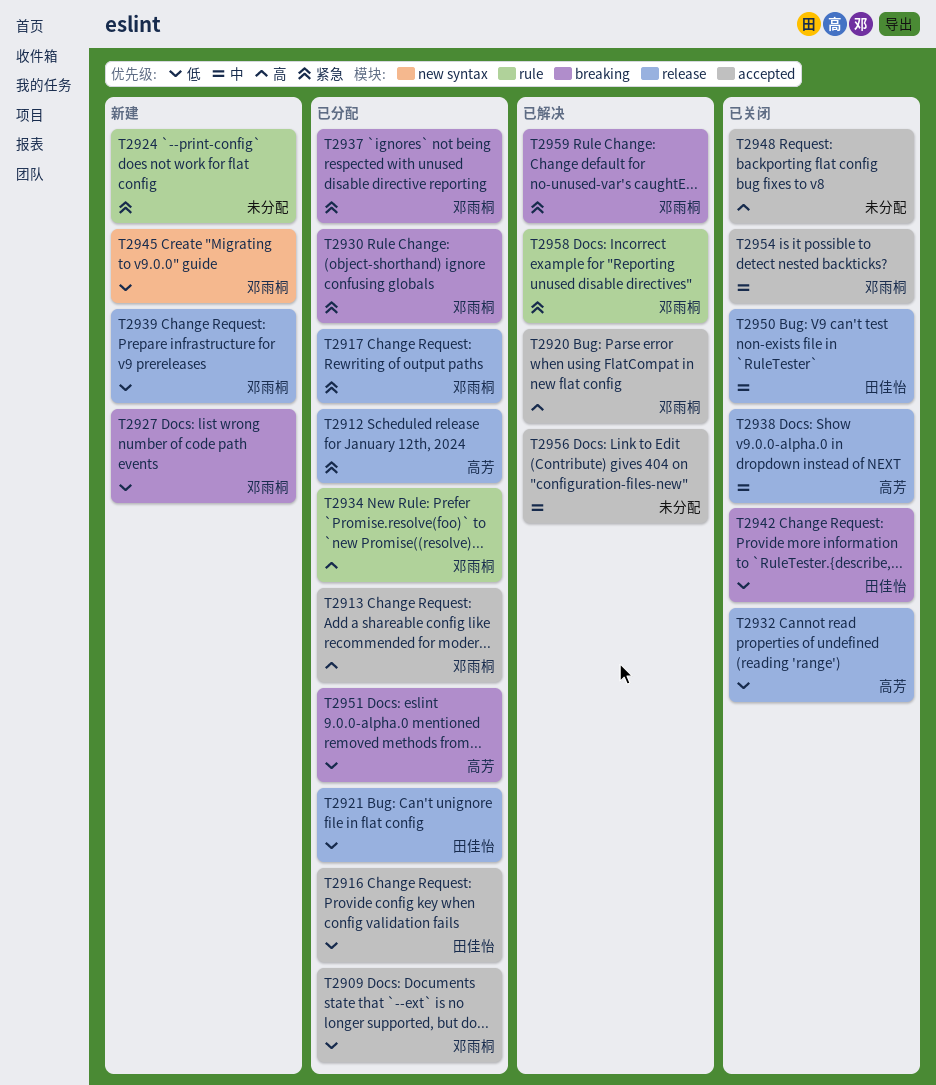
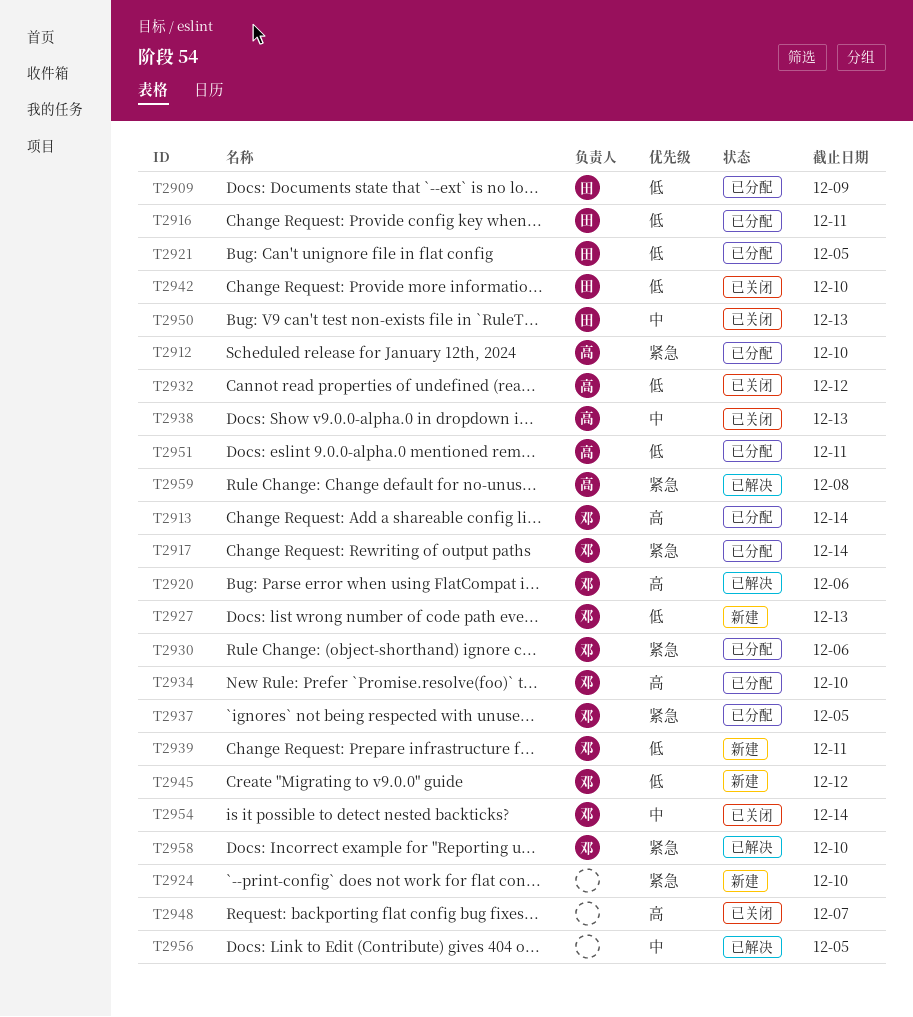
T2909, owner: 邓雨桐 -> 田佳怡
T2959, owner: 邓雨桐 -> 高芳

